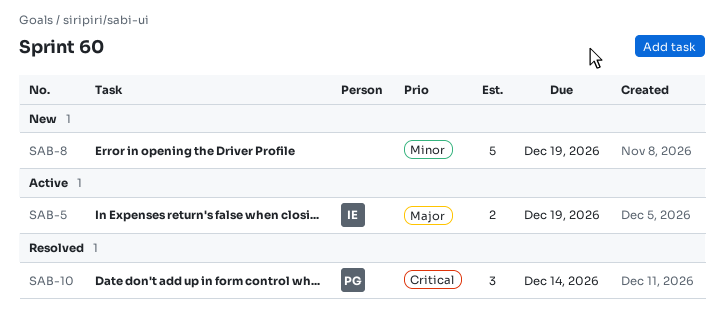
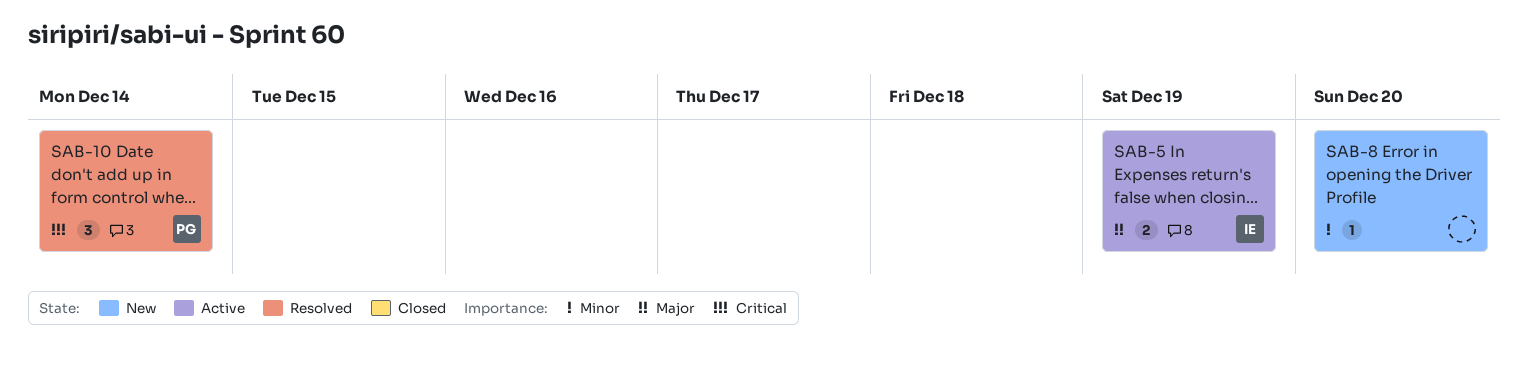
SAB-8, estimate: 5 -> 1
SAB-8, due: Dec 19 -> Dec 20

